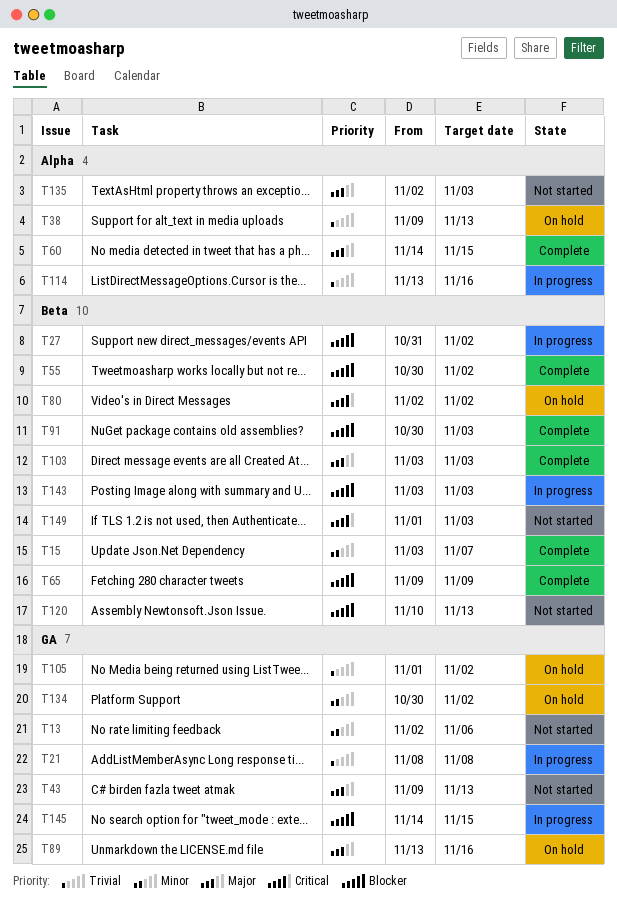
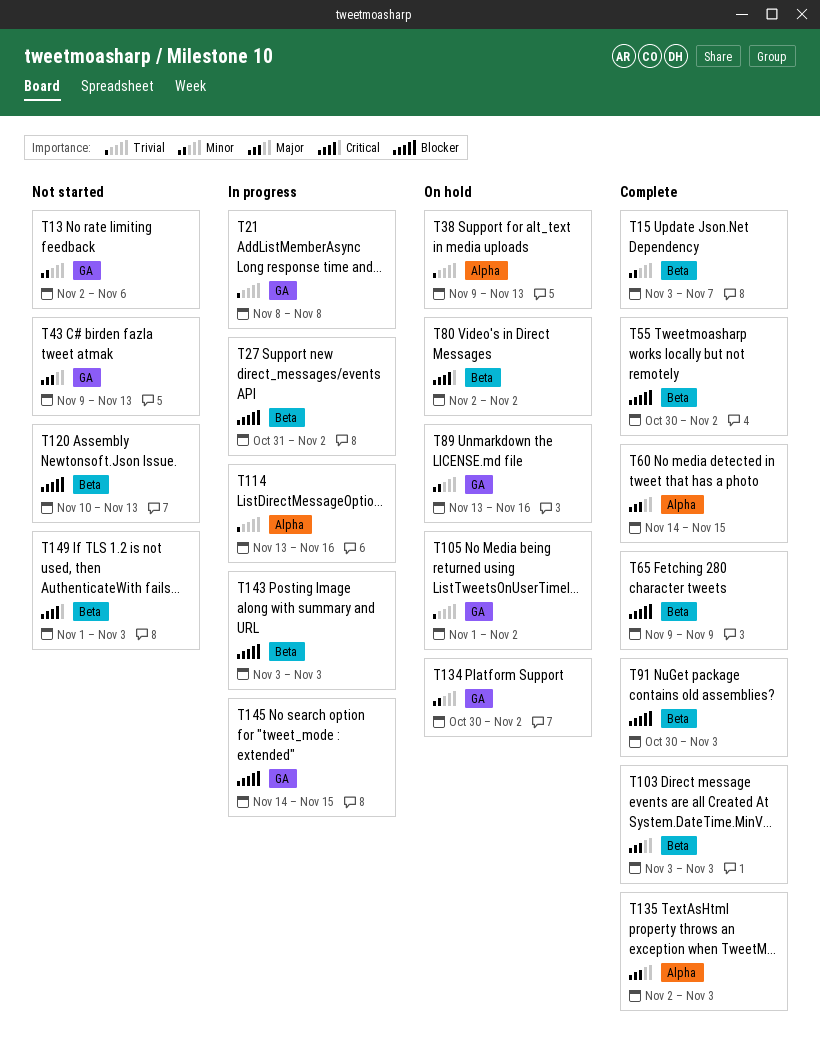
T89, priority: Major -> Minor
T135, status: Not started -> Complete

